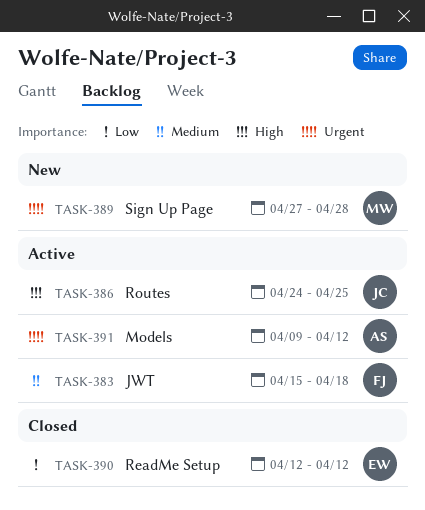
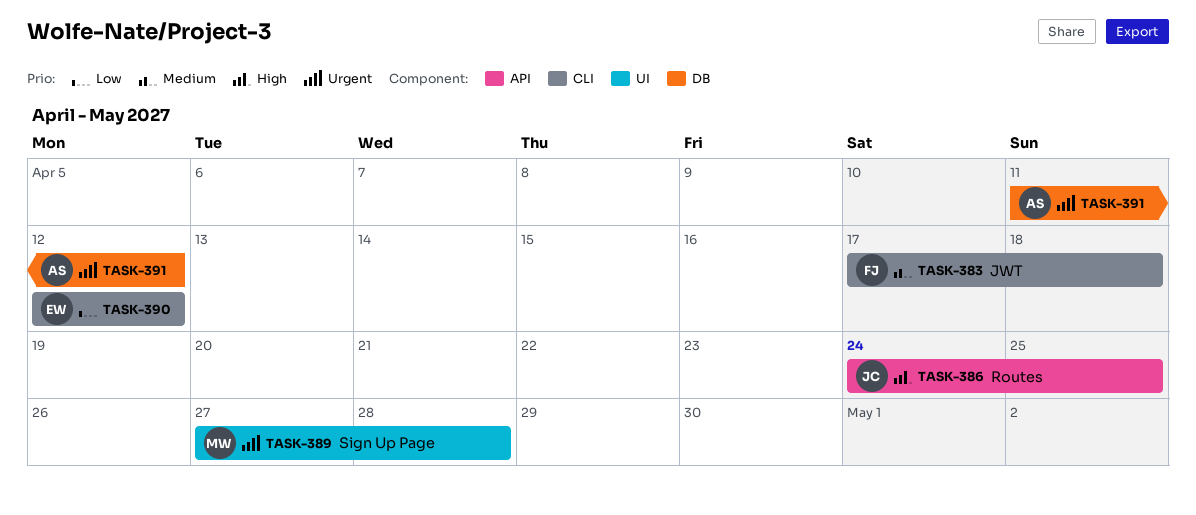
TASK-383, start: Apr 15 -> Apr 17
TASK-391, start: Apr 9 -> Apr 11

